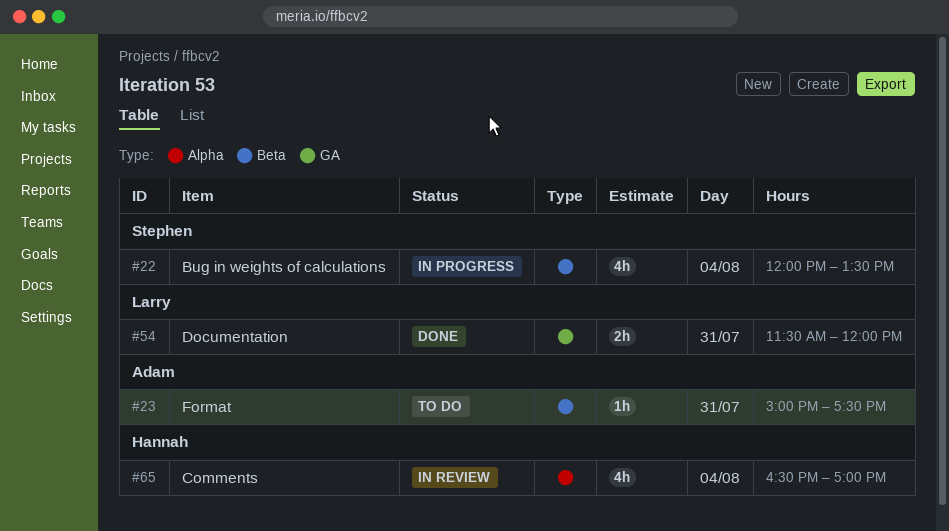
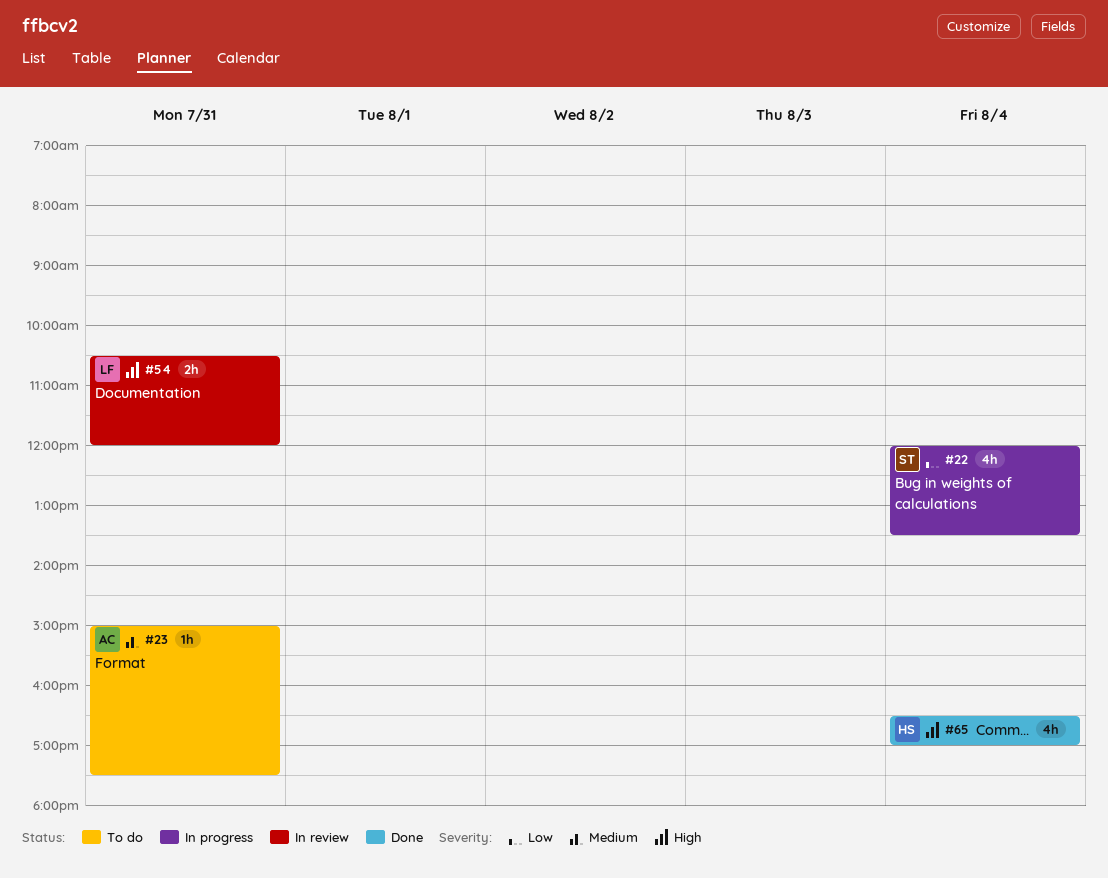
#54, status: Done -> In review
#54, begins: 11:30 -> 10:30
#65, status: In review -> Done

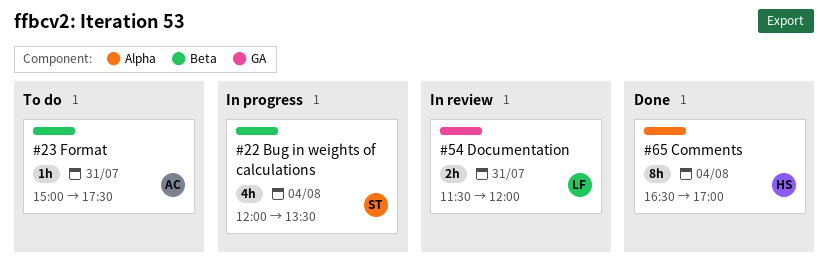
#54, begins: 10:30 -> 11:30
#65, estimate: 4h -> 8h

